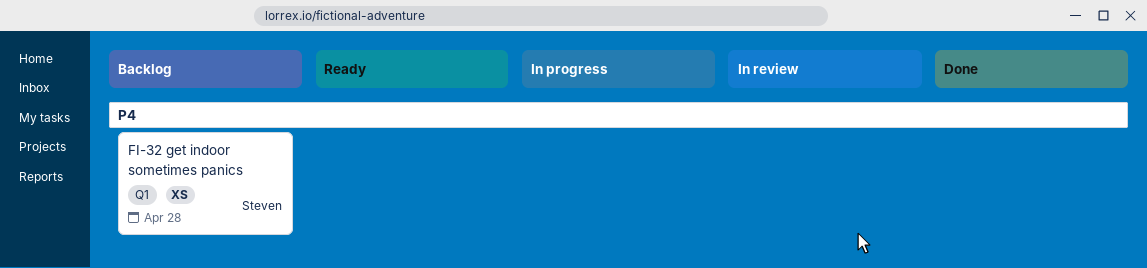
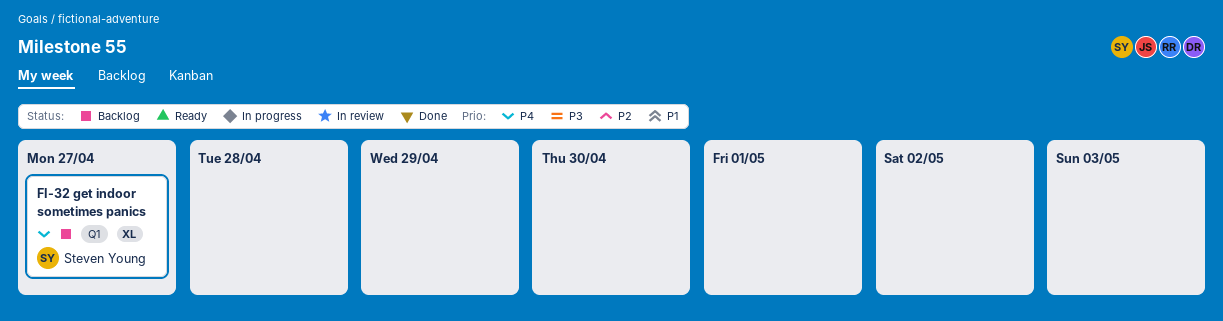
FI-32, estimate: XS -> XL
FI-32, due: Apr 28 -> Apr 27

